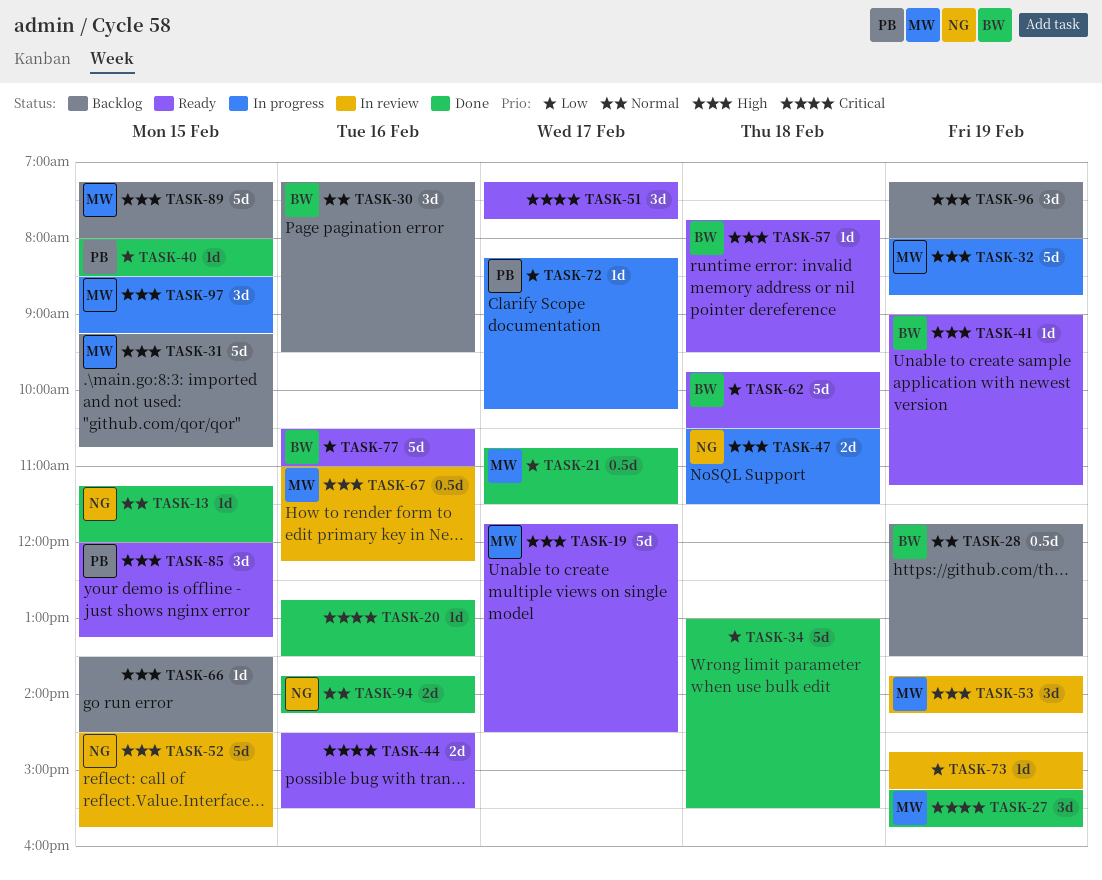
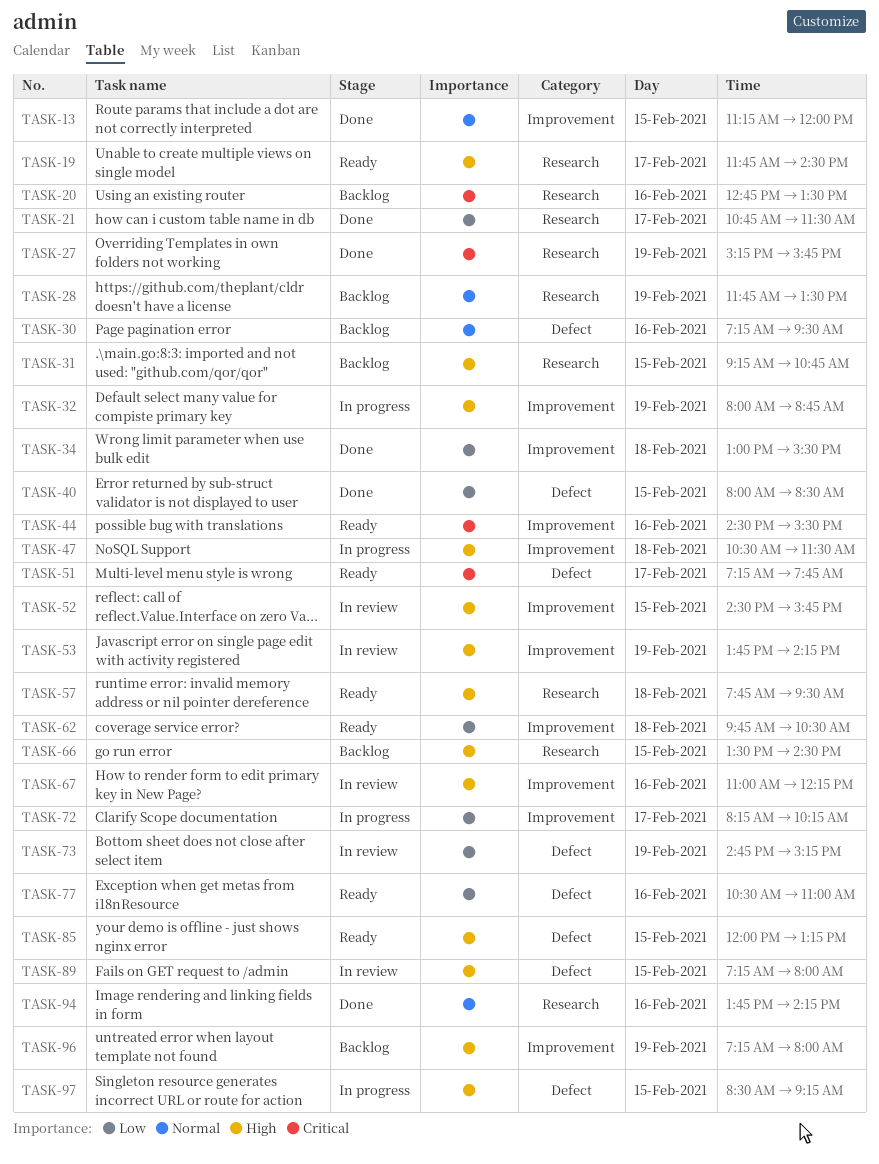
TASK-20, status: Done -> Backlog
TASK-41: present -> none
TASK-89, status: Backlog -> In review

